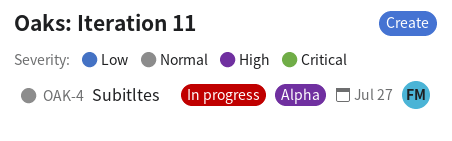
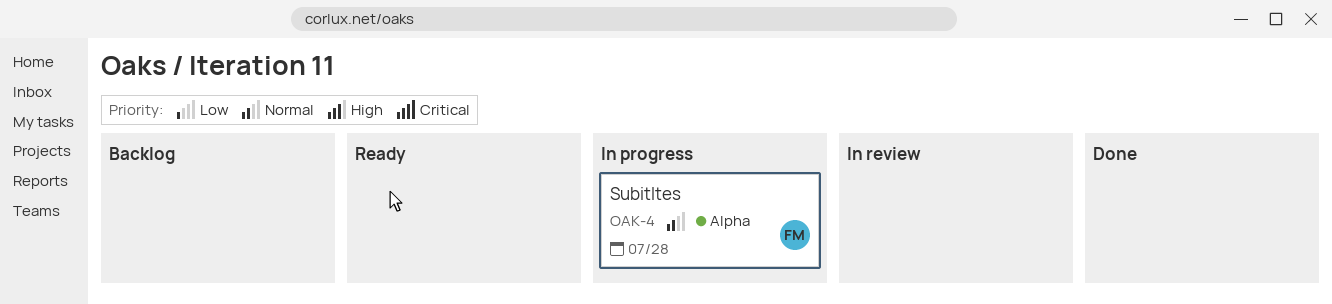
OAK-4, due: Jul 27 -> Jul 28

